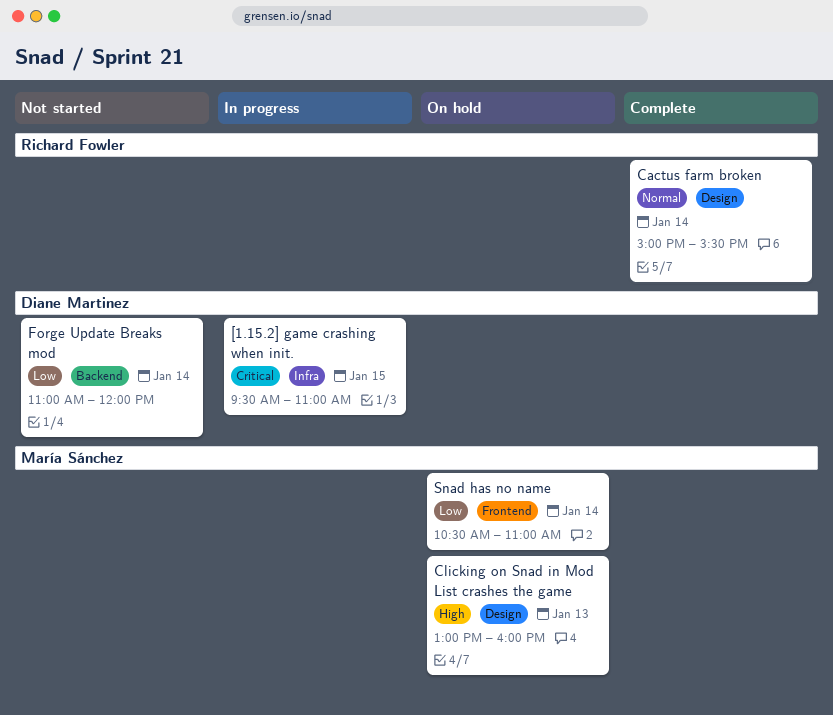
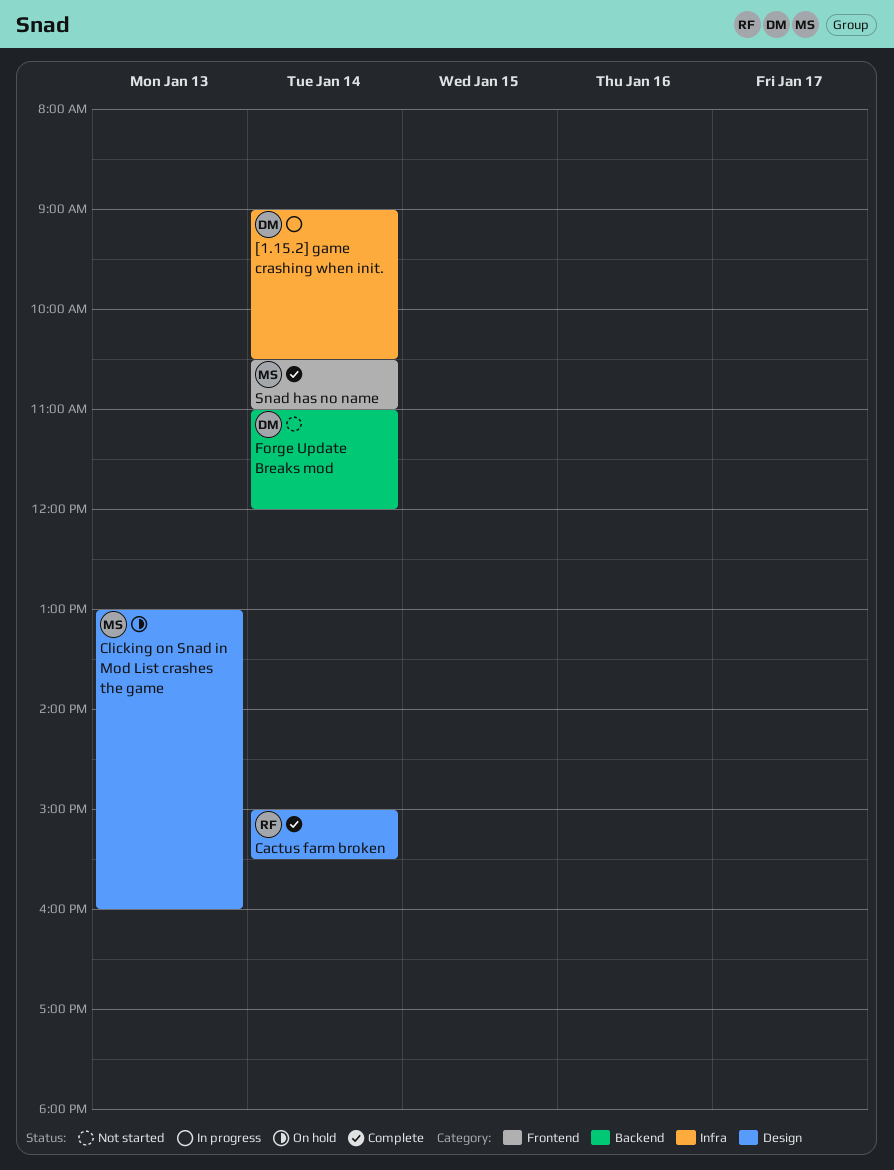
[1.15.2] game crashing when init., day: Jan 15 -> Jan 14
[1.15.2] game crashing when init., begins: 09:30 -> 09:00
[1.15.2] game crashing when init., ends: 11:00 -> 10:30
Snad has no name, status: On hold -> Complete

